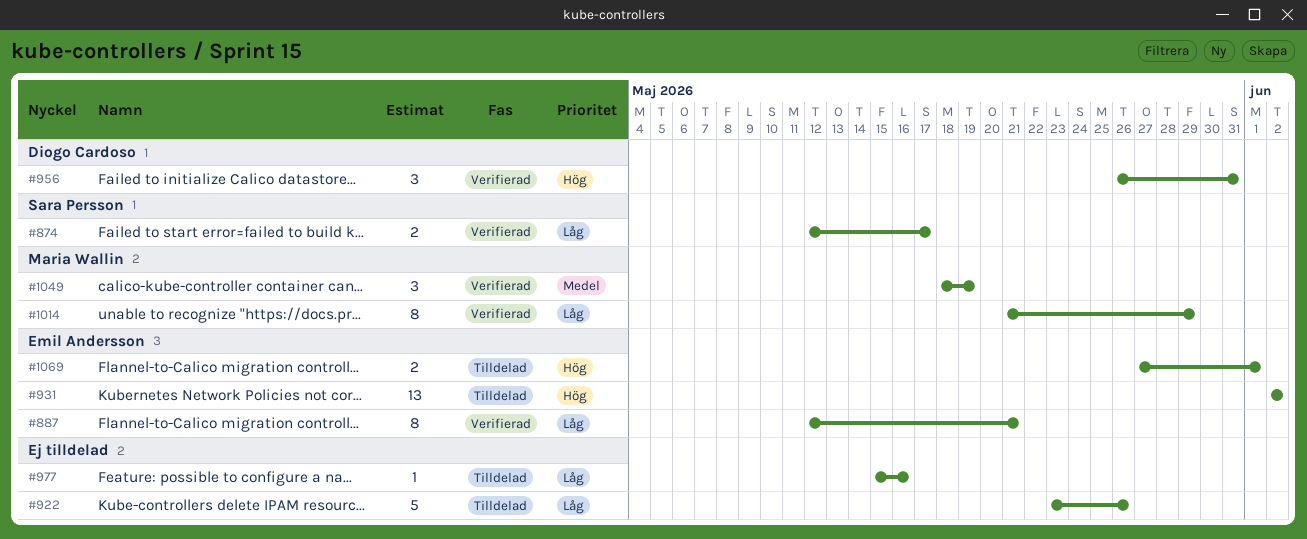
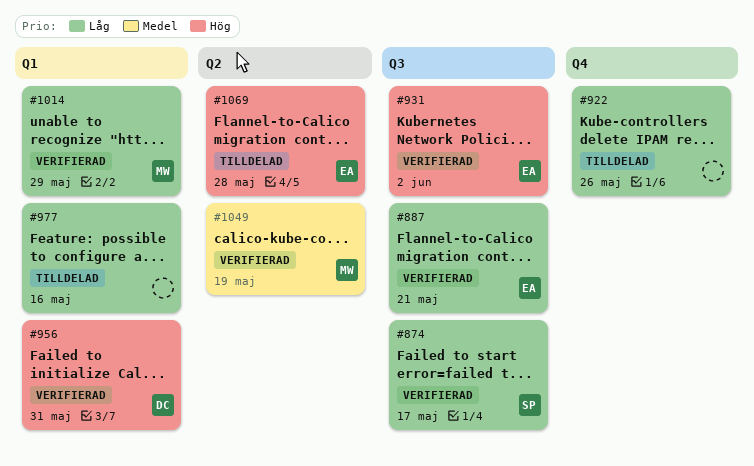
#931, status: Tilldelad -> Verifierad
#1069, due: Jun 1 -> May 28

